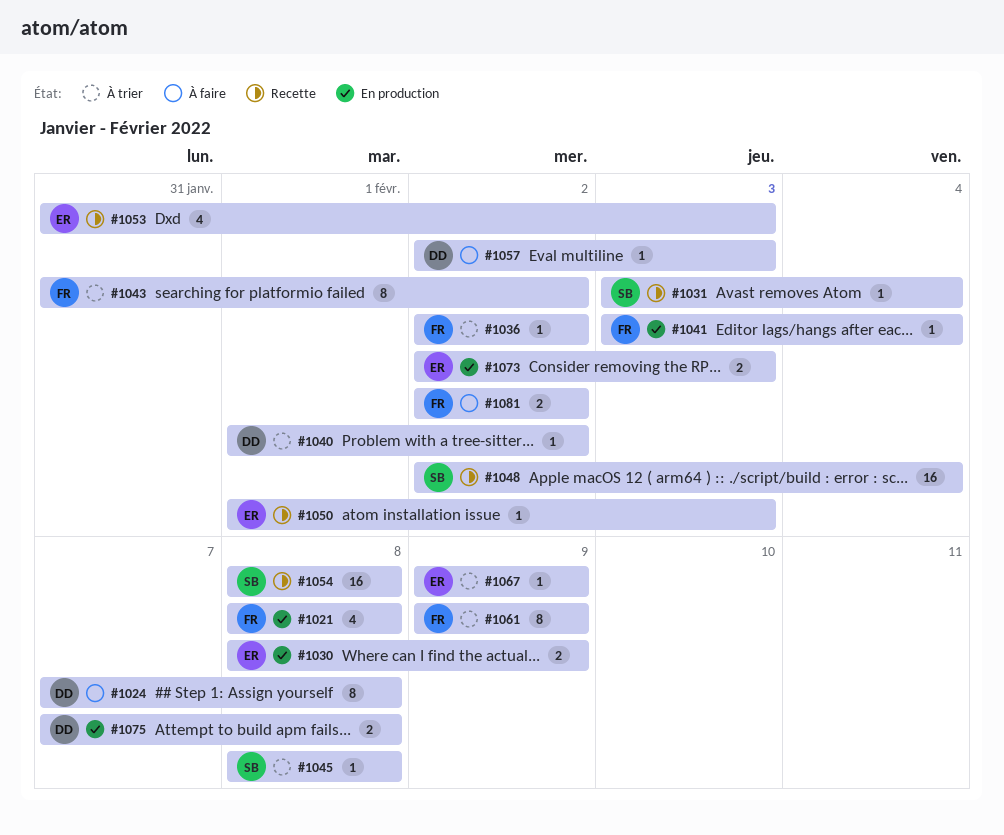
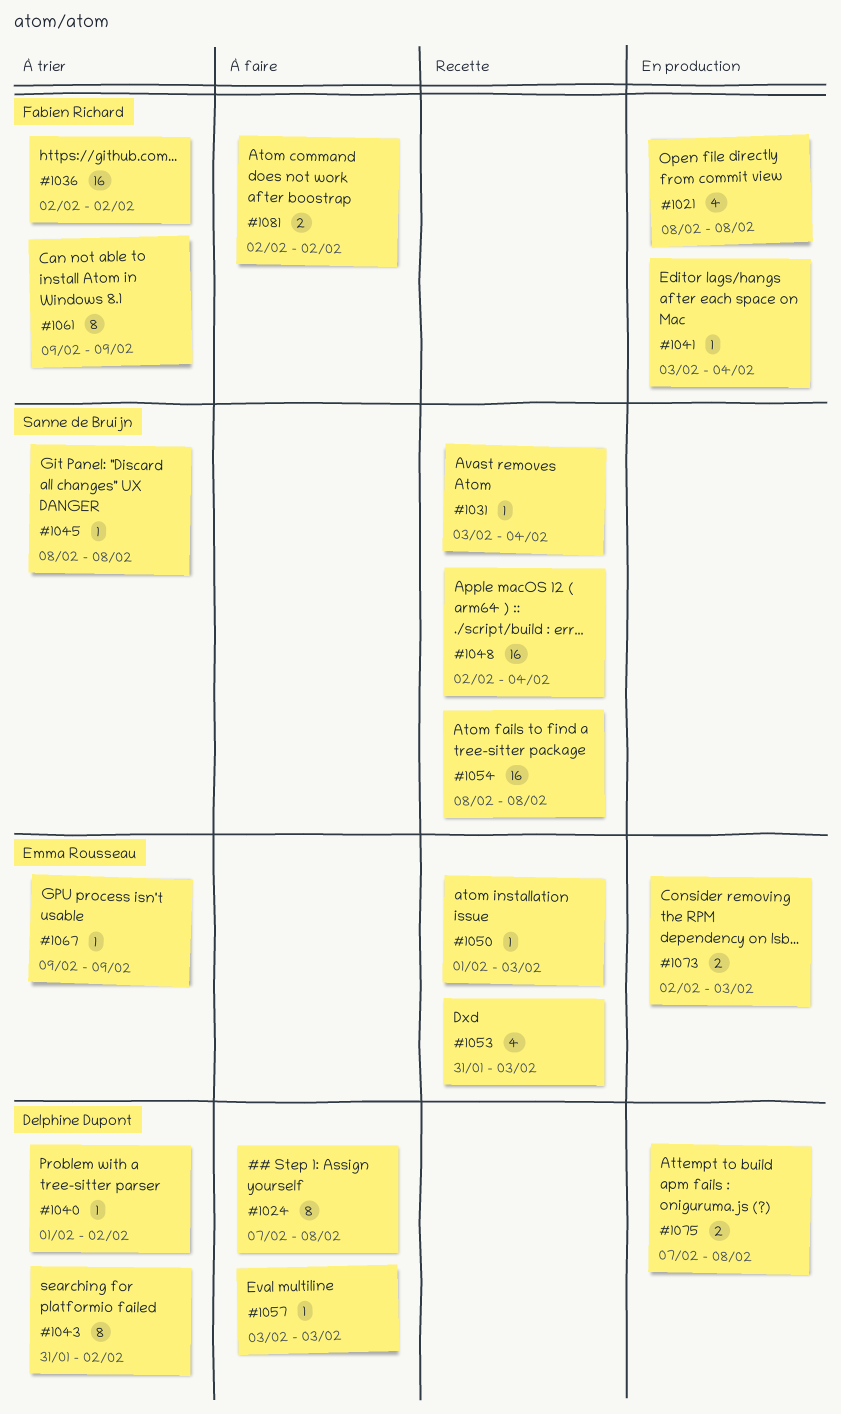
#1030: present -> none
#1036, estimate: 1 -> 16
#1043, owner: Fabien Richard -> Delphine Dupont
#1057, start: Feb 2 -> Feb 3

